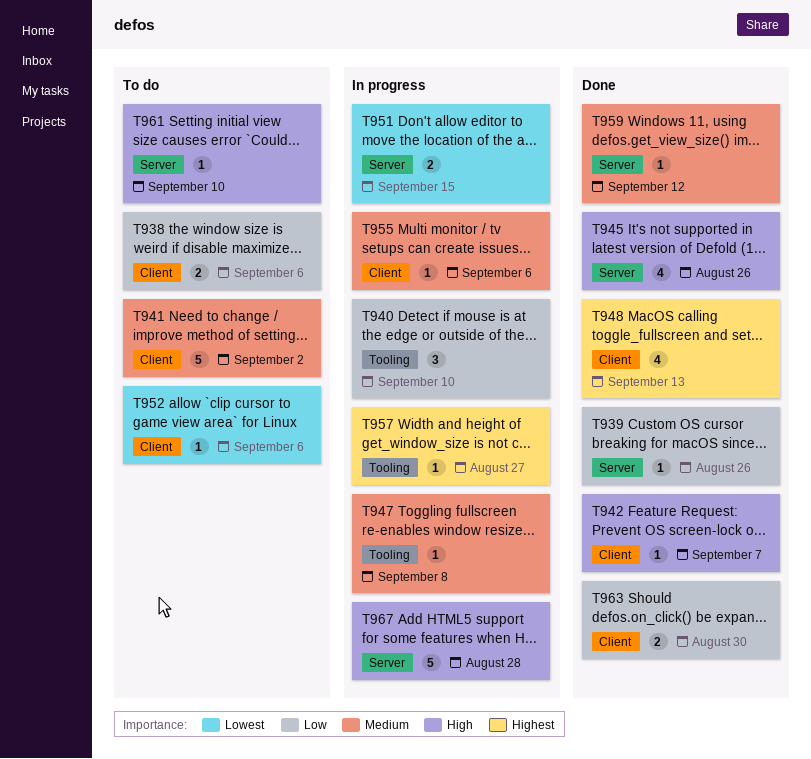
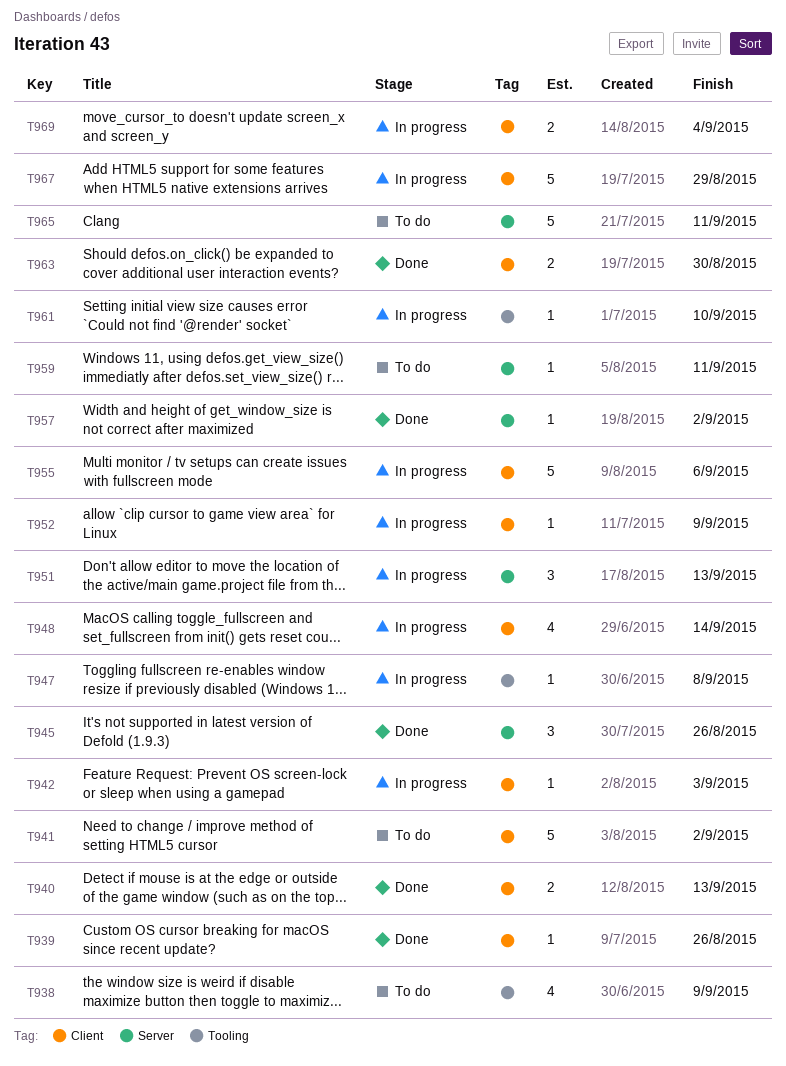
T938, label: Client -> Tooling
T938, estimate: 2 -> 4
T938, due: Sep 6 -> Sep 9
T939, label: Server -> Client
T940, status: In progress -> Done
T940, label: Tooling -> Client
T940, estimate: 3 -> 2
T940, due: Sep 10 -> Sep 13
T942, status: Done -> In progress
T942, due: Sep 7 -> Sep 3
T945, estimate: 4 -> 3
T948, status: Done -> In progress
T948, due: Sep 13 -> Sep 14
T951, estimate: 2 -> 3
T951, due: Sep 15 -> Sep 13
T952, status: To do -> In progress
T952, due: Sep 6 -> Sep 9
T955, estimate: 1 -> 5
T957, status: In progress -> Done
T957, label: Tooling -> Server
T957, due: Aug 27 -> Sep 2
T959, status: Done -> To do
T959, due: Sep 12 -> Sep 11
T961, status: To do -> In progress
T961, label: Server -> Tooling
T965: none -> present
T967, label: Server -> Client
T967, due: Aug 28 -> Aug 29
T969: none -> present

